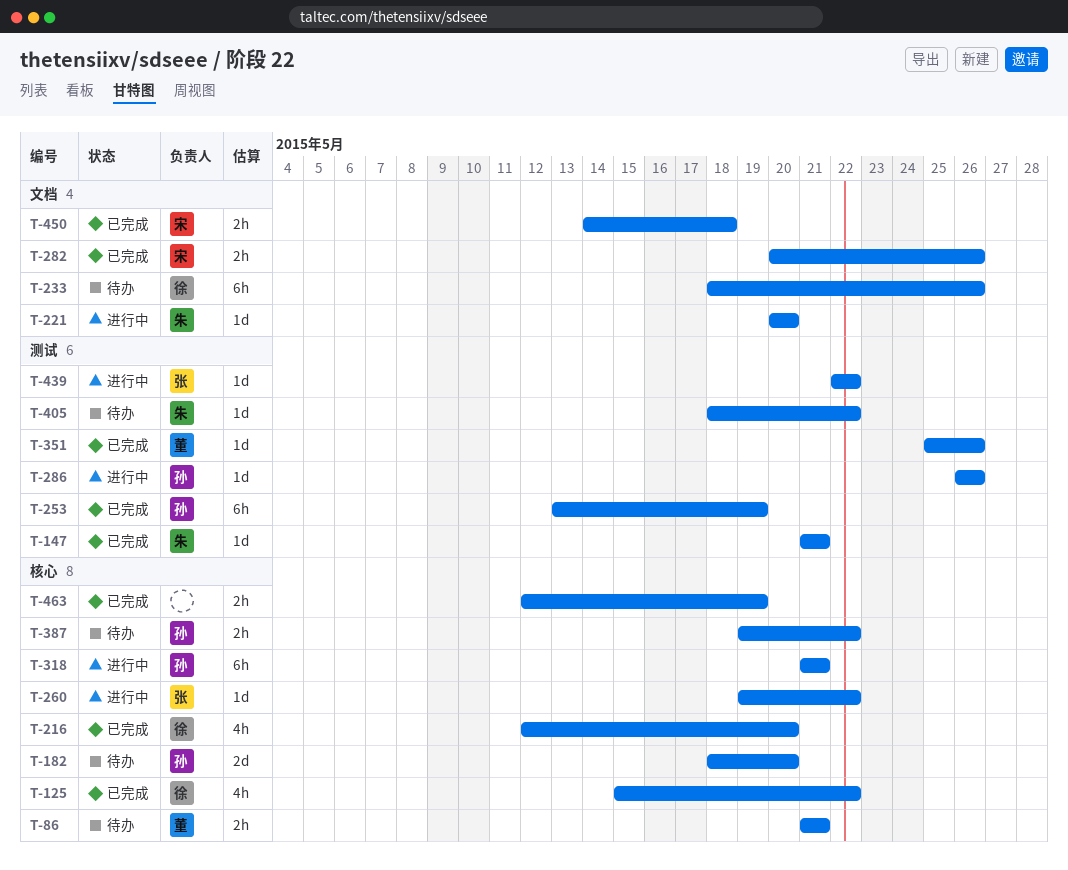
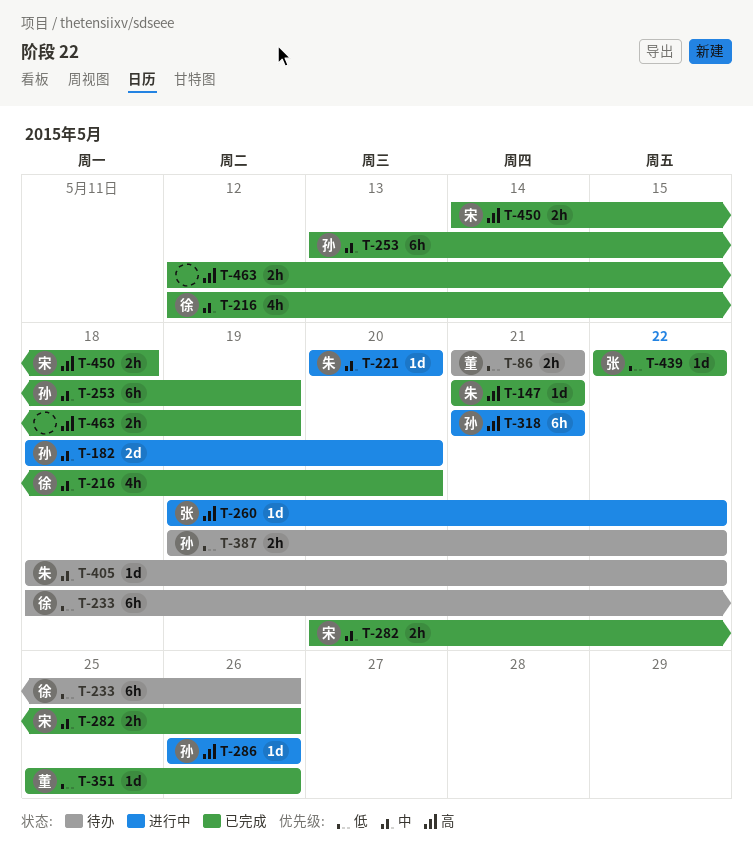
T-125: present -> none
T-182, status: 待办 -> 进行中
T-439, status: 进行中 -> 已完成

